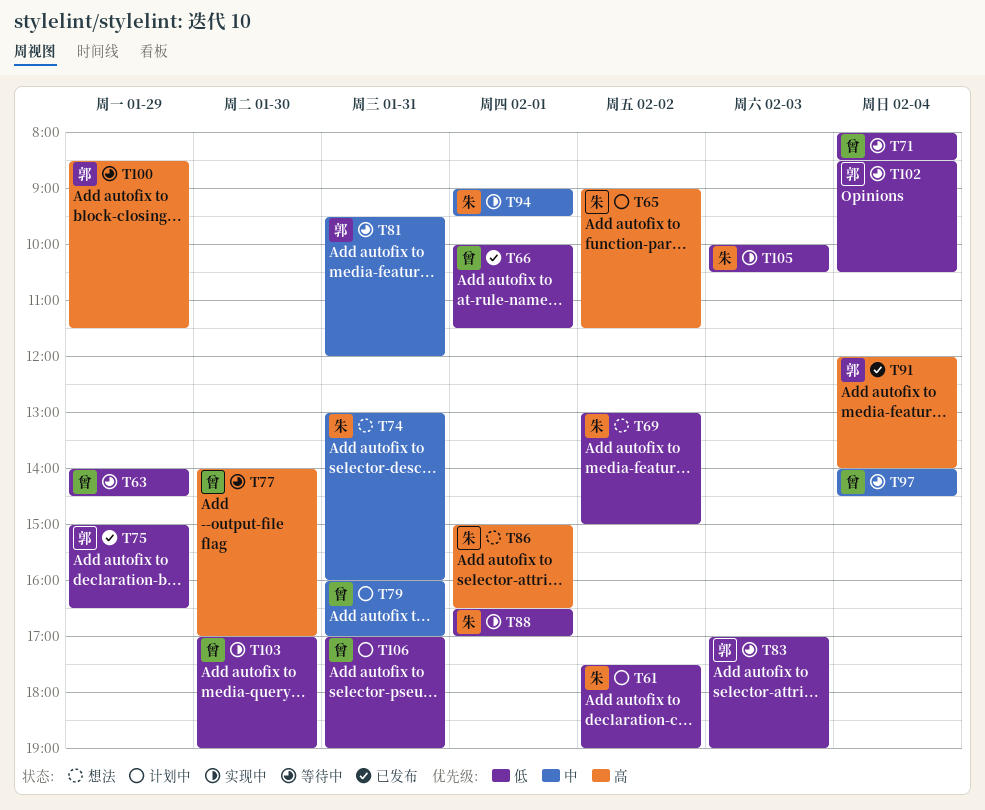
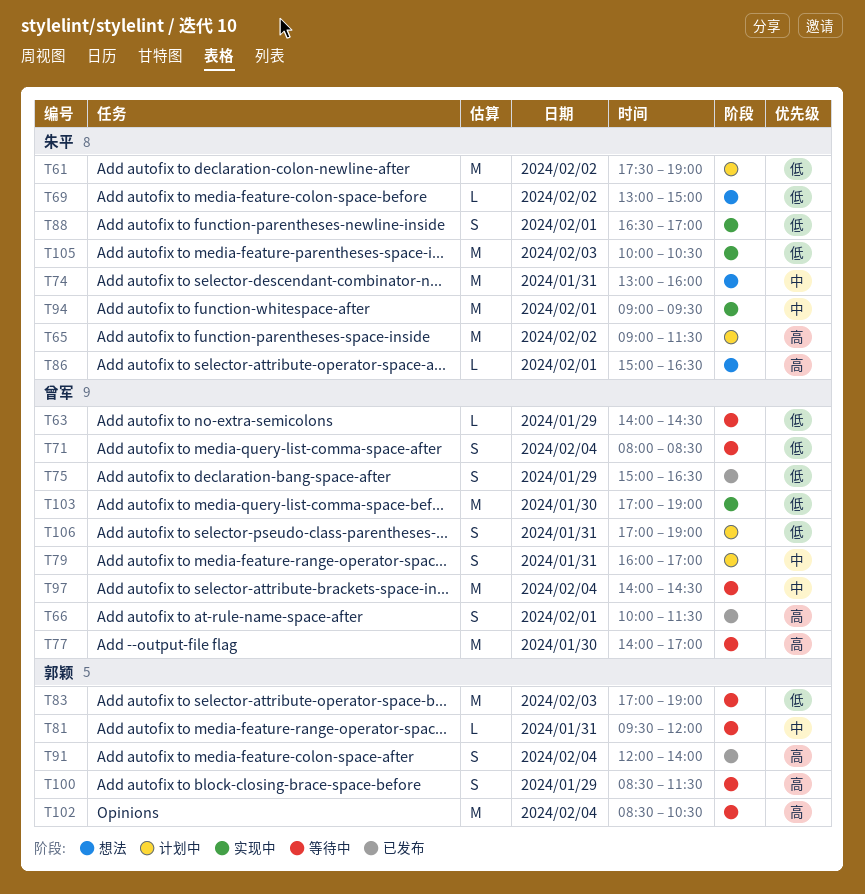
T66, priority: 低 -> 高
T75, owner: 郭颖 -> 曾军
T102, priority: 低 -> 高

